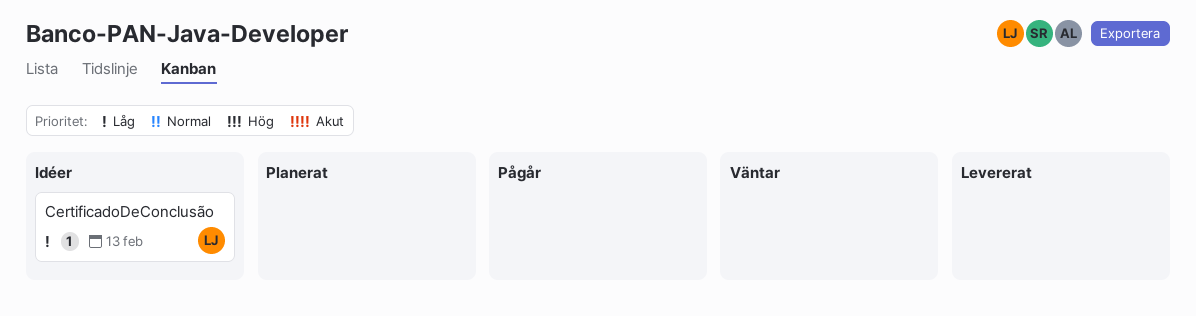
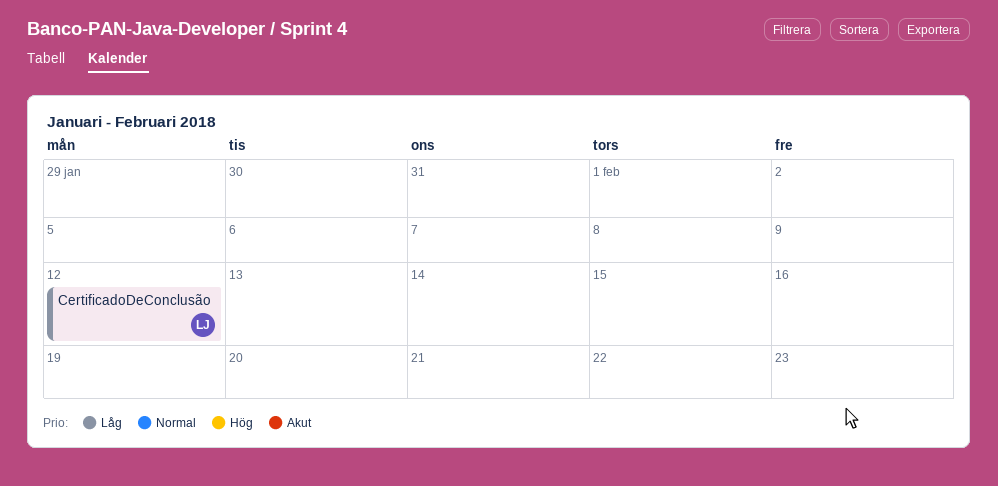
CertificadoDeConclusão, due: Feb 13 -> Feb 12

